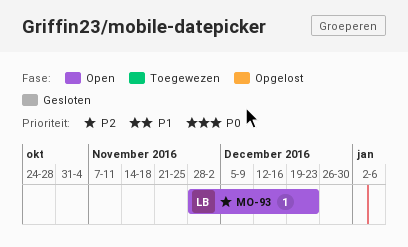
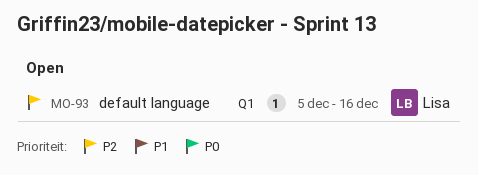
MO-93, start: Nov 28 -> Dec 5
MO-93, due: Dec 23 -> Dec 16

